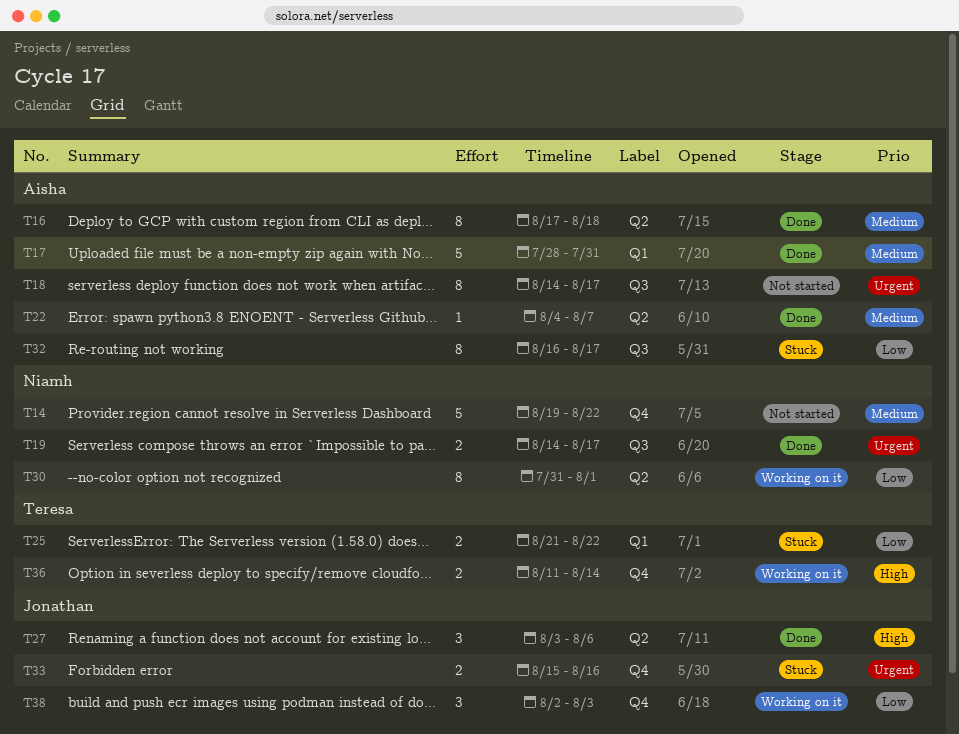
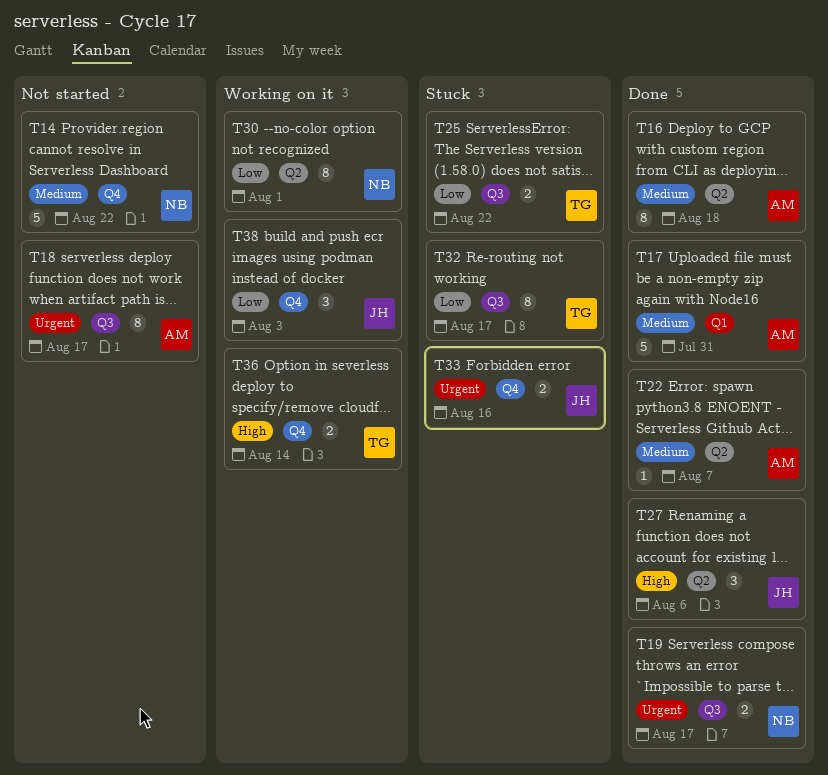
T25, label: Q1 -> Q3
T32, owner: Aisha -> Teresa

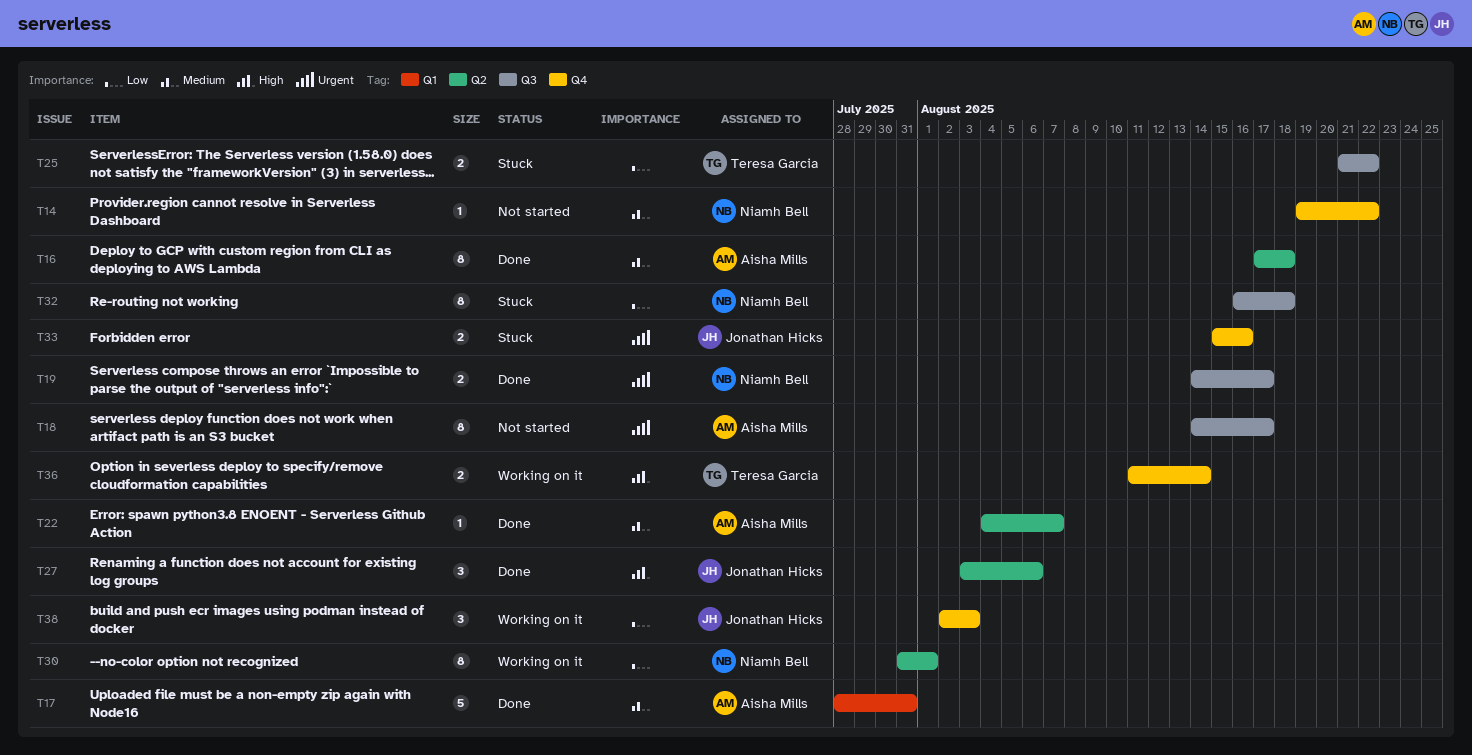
T14, estimate: 5 -> 1
T32, owner: Teresa Garcia -> Niamh Bell
T32, due: Aug 17 -> Aug 18

